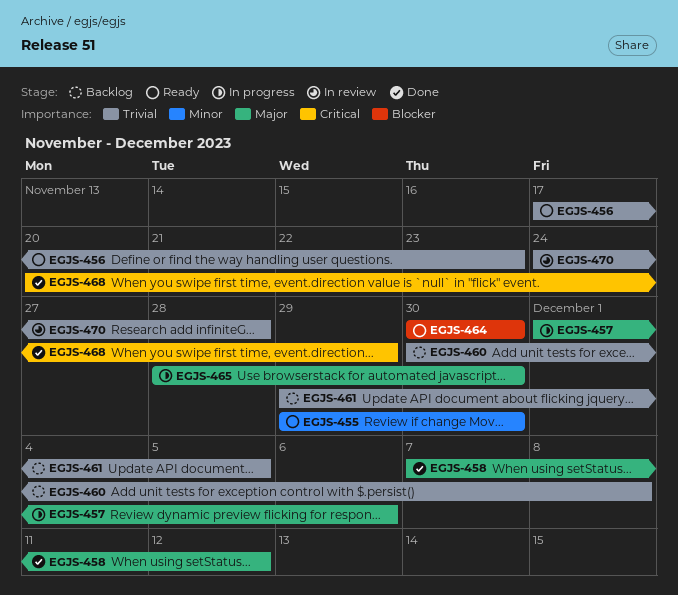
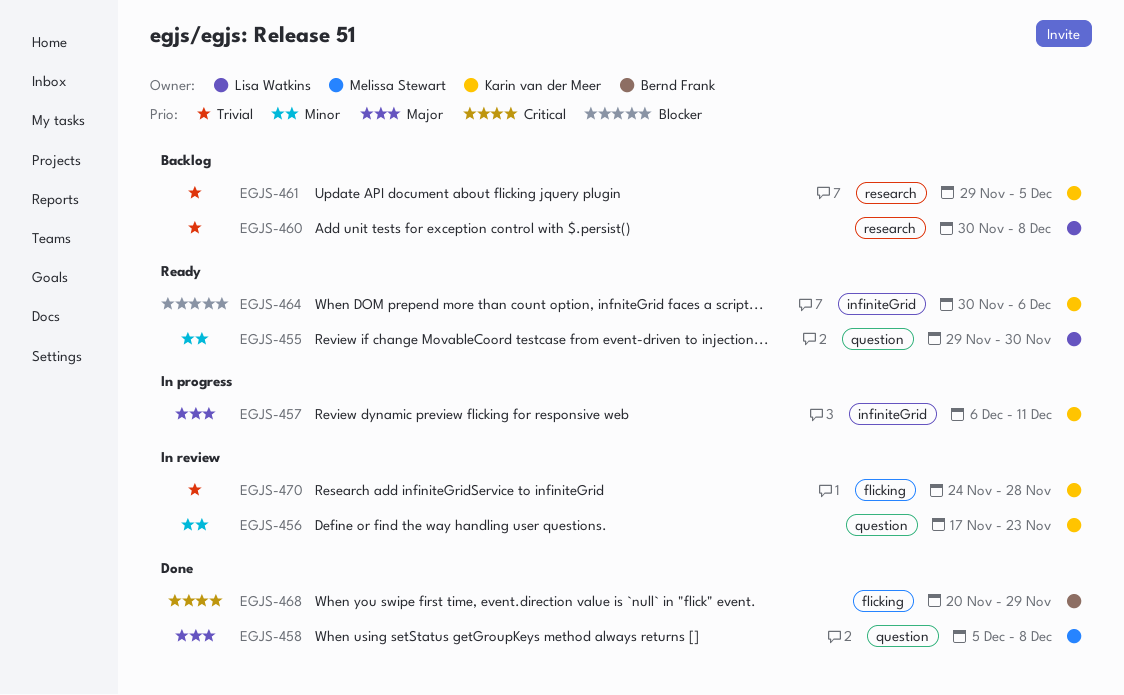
EGJS-456, status: Ready -> In review
EGJS-456, priority: Trivial -> Minor
EGJS-457, start: Dec 1 -> Dec 6
EGJS-457, due: Dec 6 -> Dec 11
EGJS-458, start: Dec 7 -> Dec 5
EGJS-458, due: Dec 12 -> Dec 8
EGJS-464, due: Nov 30 -> Dec 6
EGJS-465: present -> none

